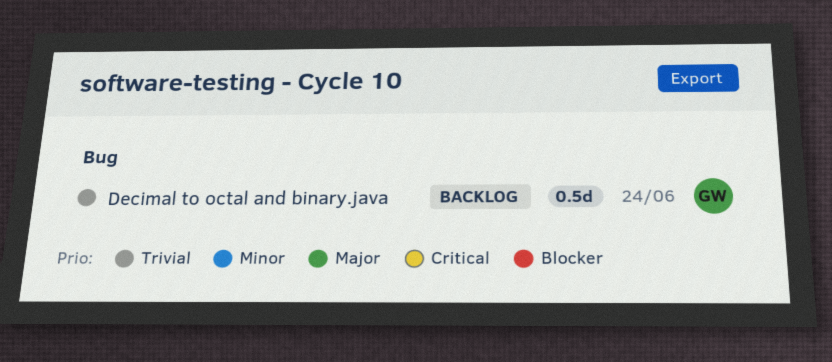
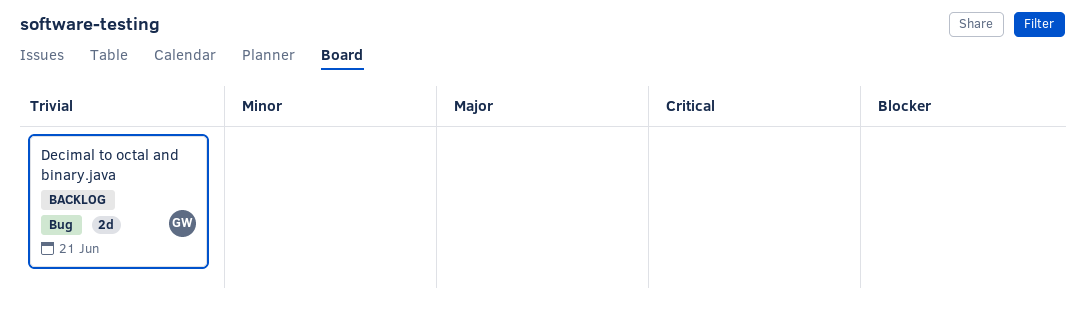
Decimal to octal and binary.java, estimate: 0.5d -> 2d
Decimal to octal and binary.java, due: Jun 24 -> Jun 21

